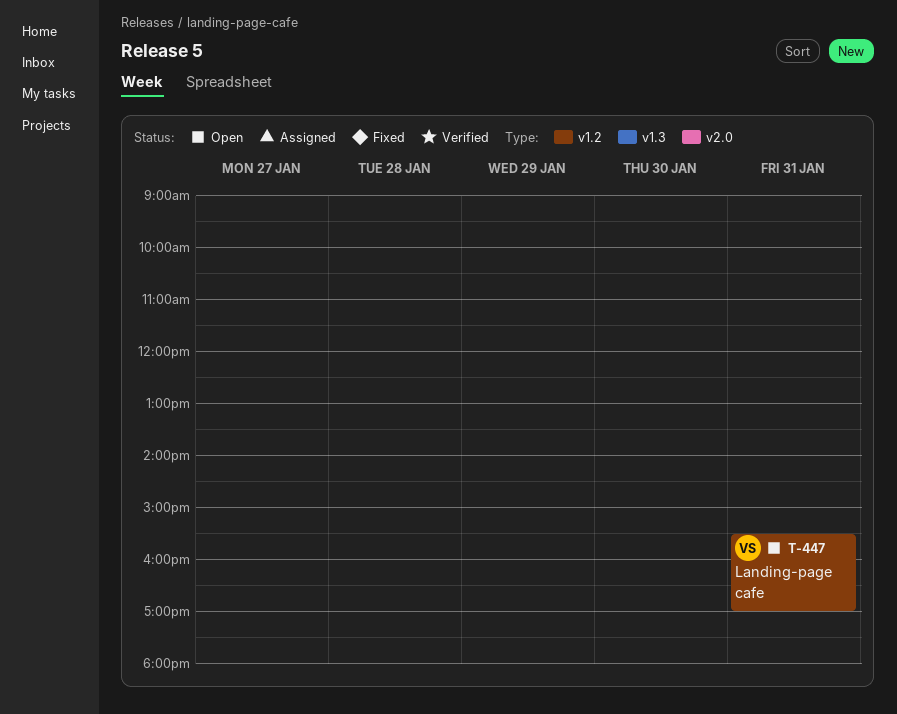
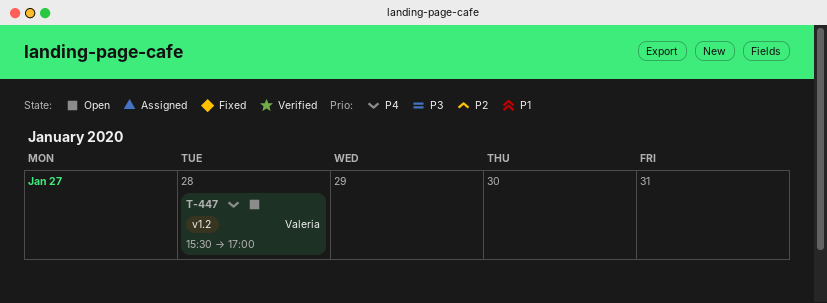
T-447, day: Jan 31 -> Jan 28

